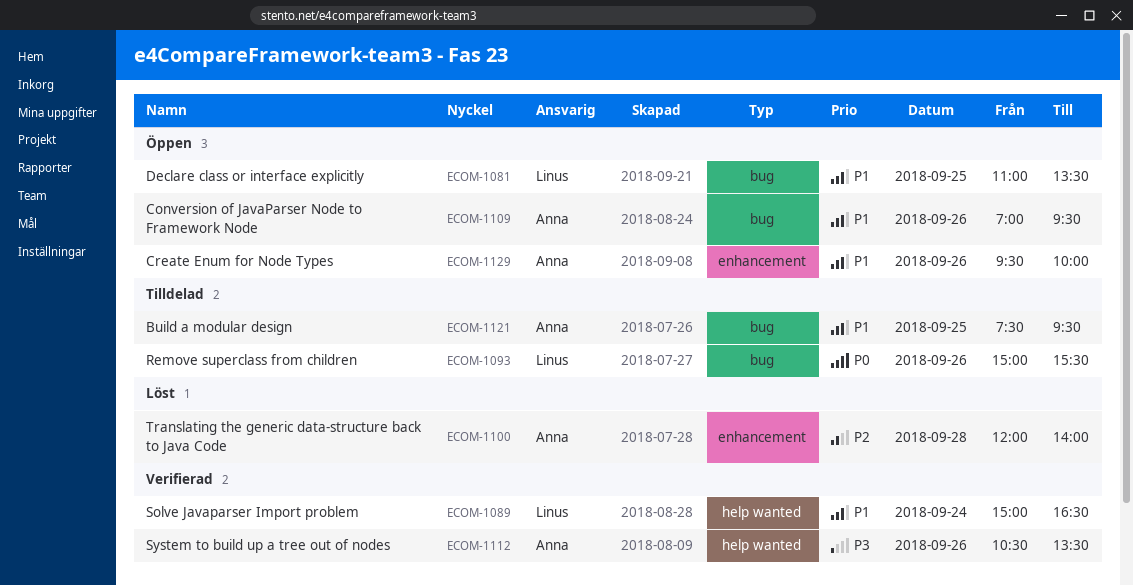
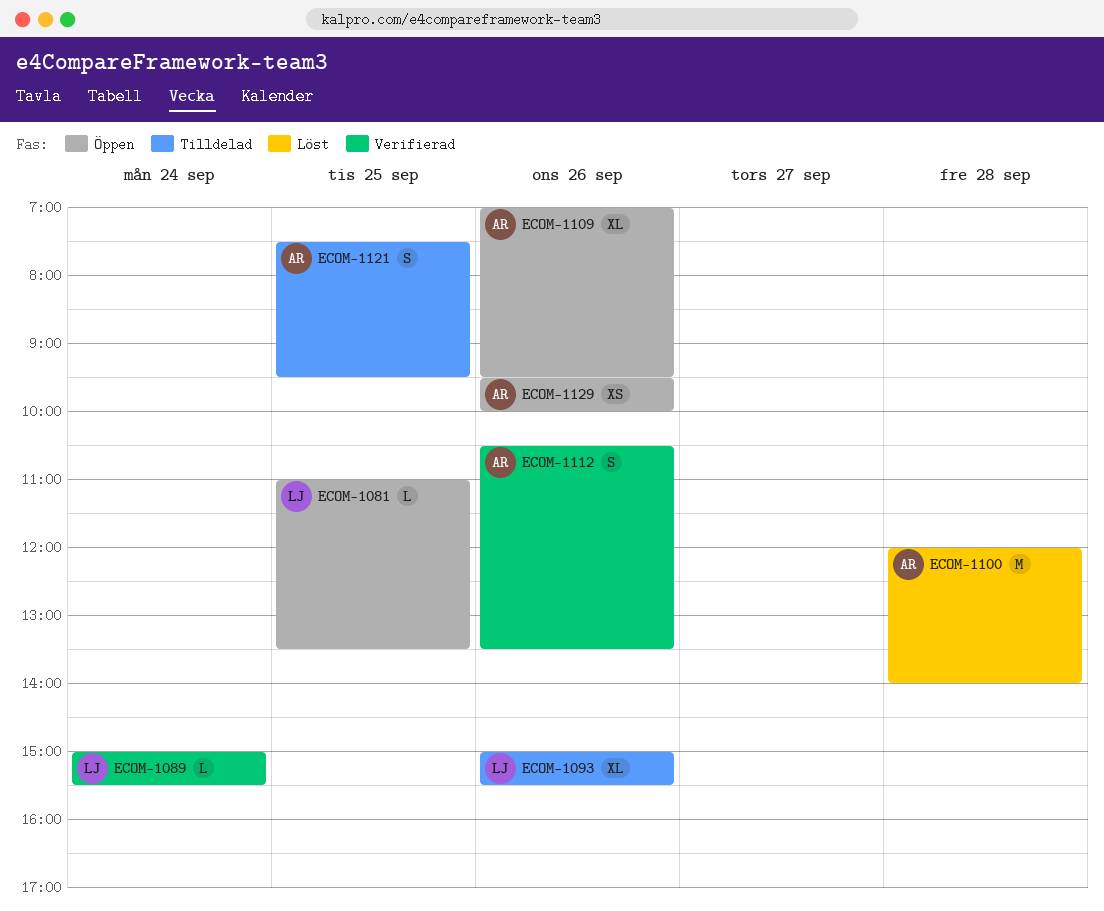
ECOM-1089, ends: 16:30 -> 15:30

